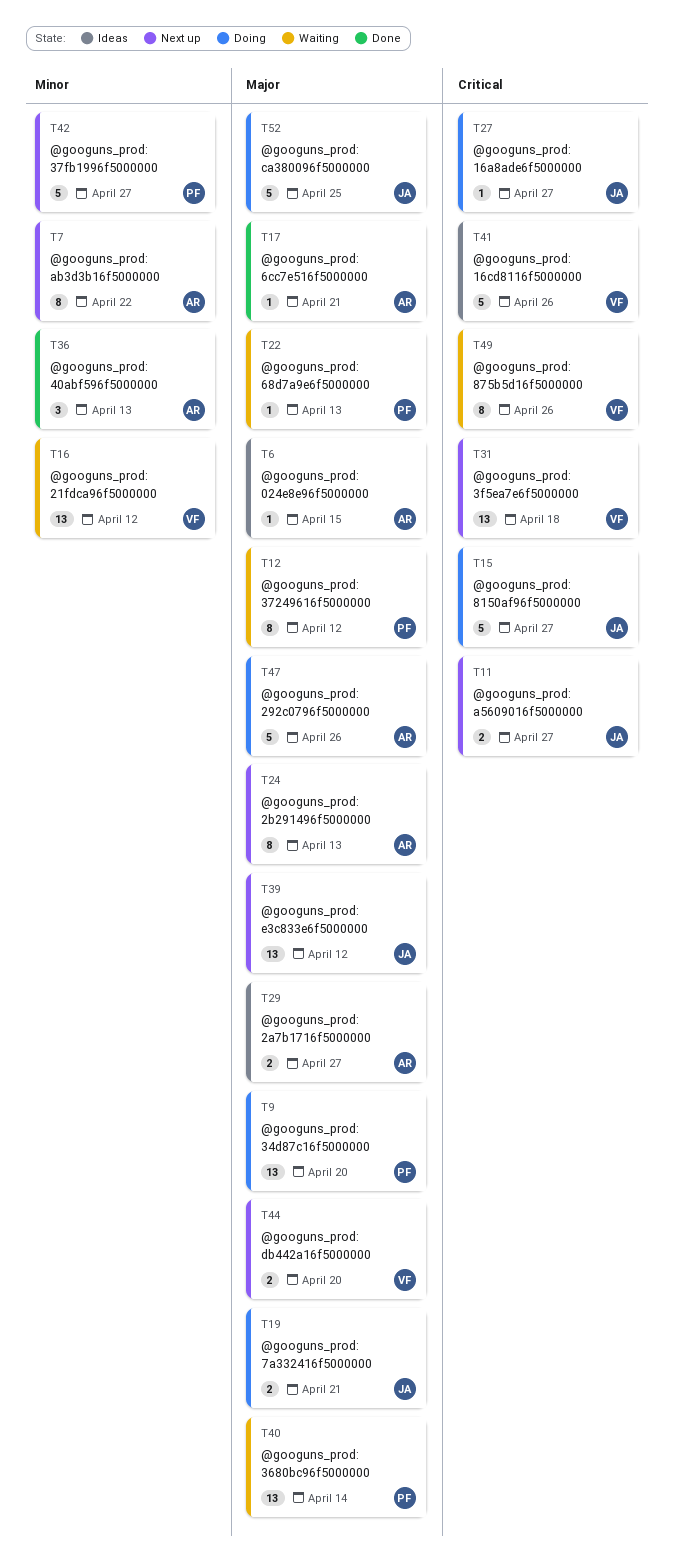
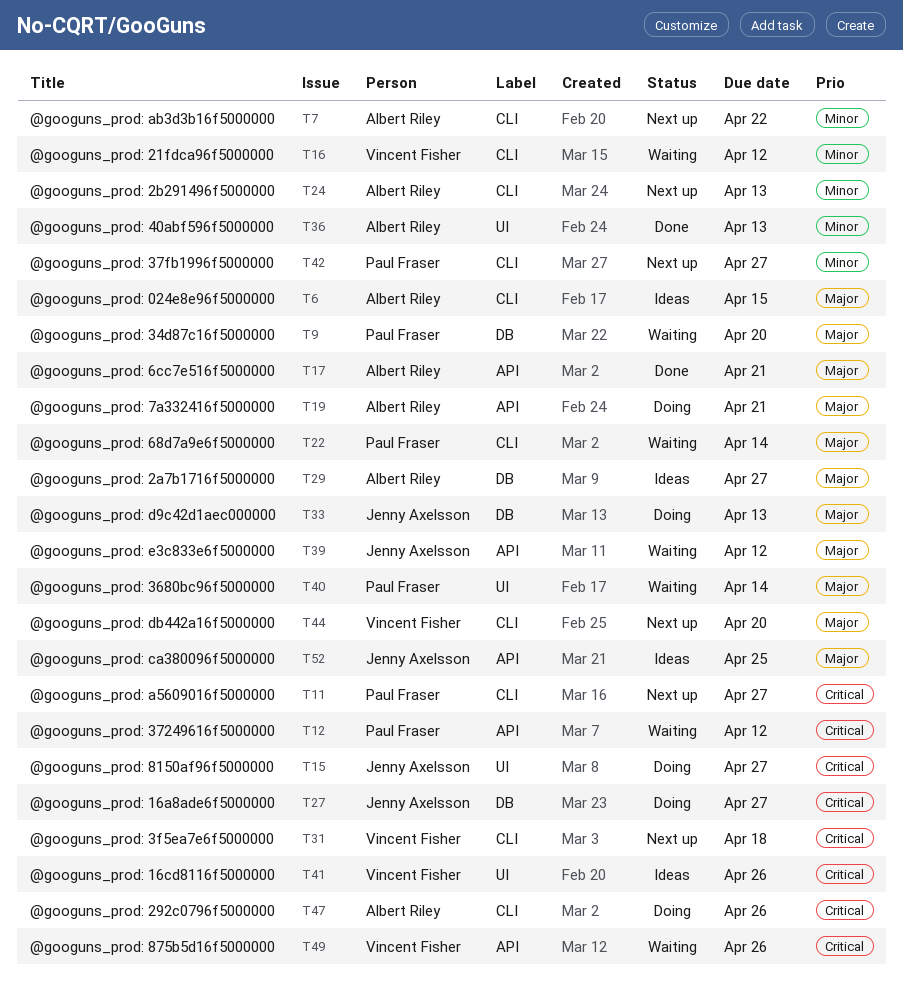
T9, status: Doing -> Waiting
T11, owner: Jenny Axelsson -> Paul Fraser
T12, priority: Major -> Critical
T19, owner: Jenny Axelsson -> Albert Riley
T22, due: Apr 13 -> Apr 14
T24, priority: Major -> Minor
T33: none -> present
T39, status: Next up -> Waiting
T47, priority: Major -> Critical
T52, status: Doing -> Ideas

